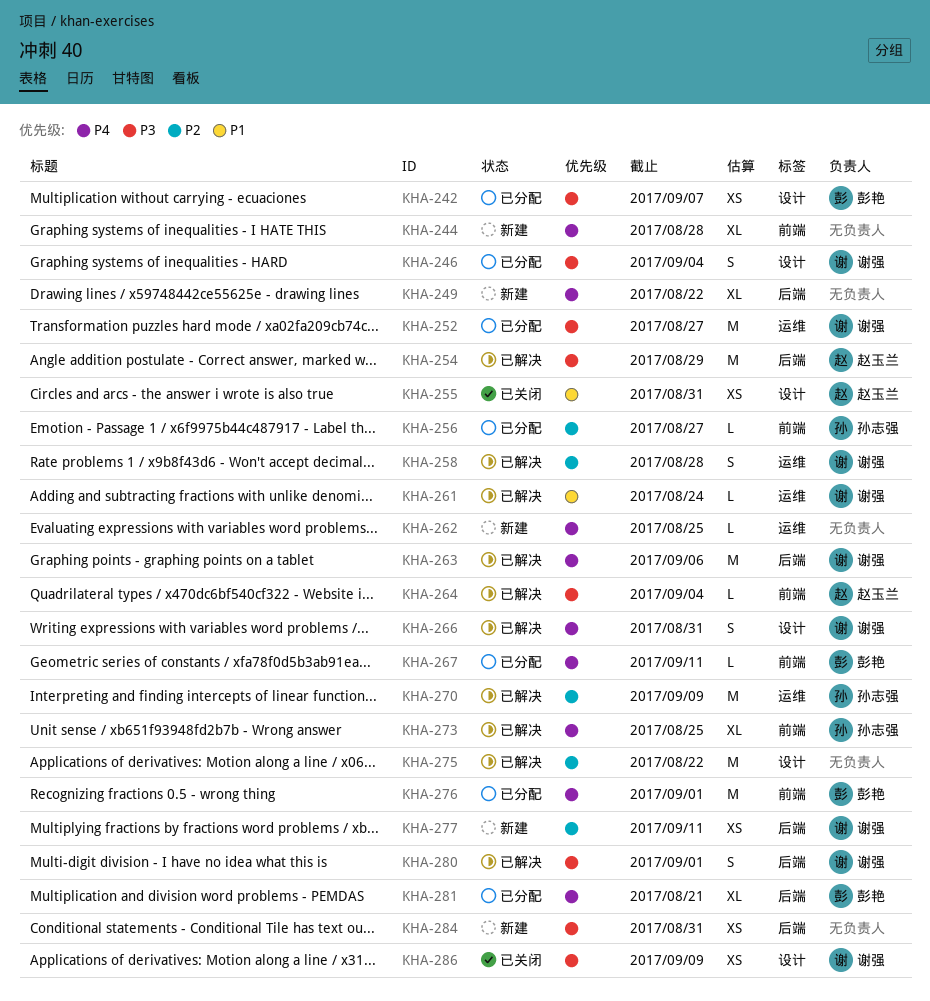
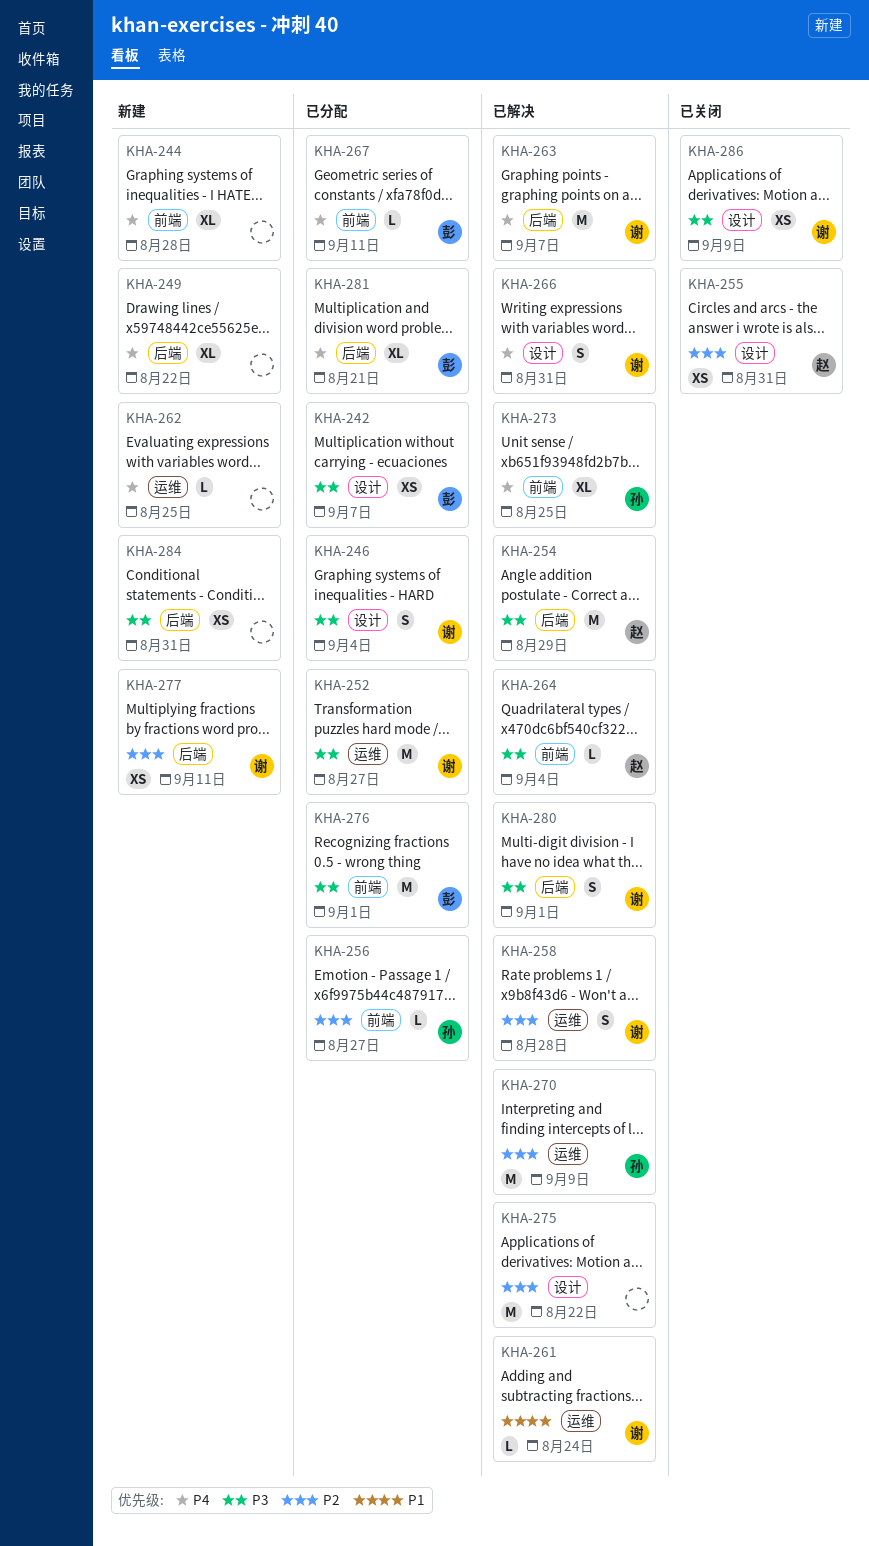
KHA-255, priority: P1 -> P2
KHA-263, due: Sep 6 -> Sep 7
KHA-276, priority: P4 -> P3

